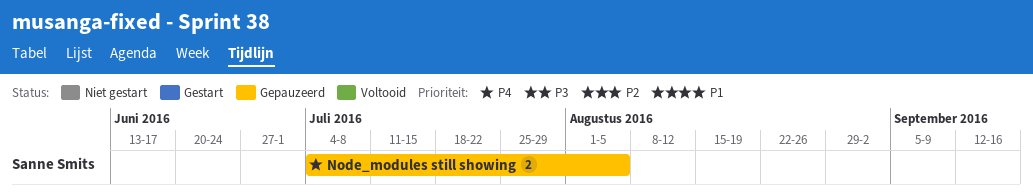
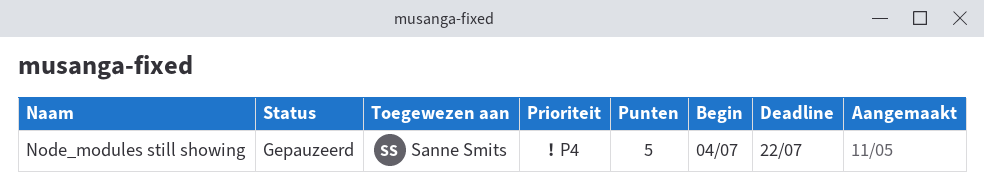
Node_modules still showing, estimate: 2 -> 5
Node_modules still showing, due: Aug 5 -> Jul 22

